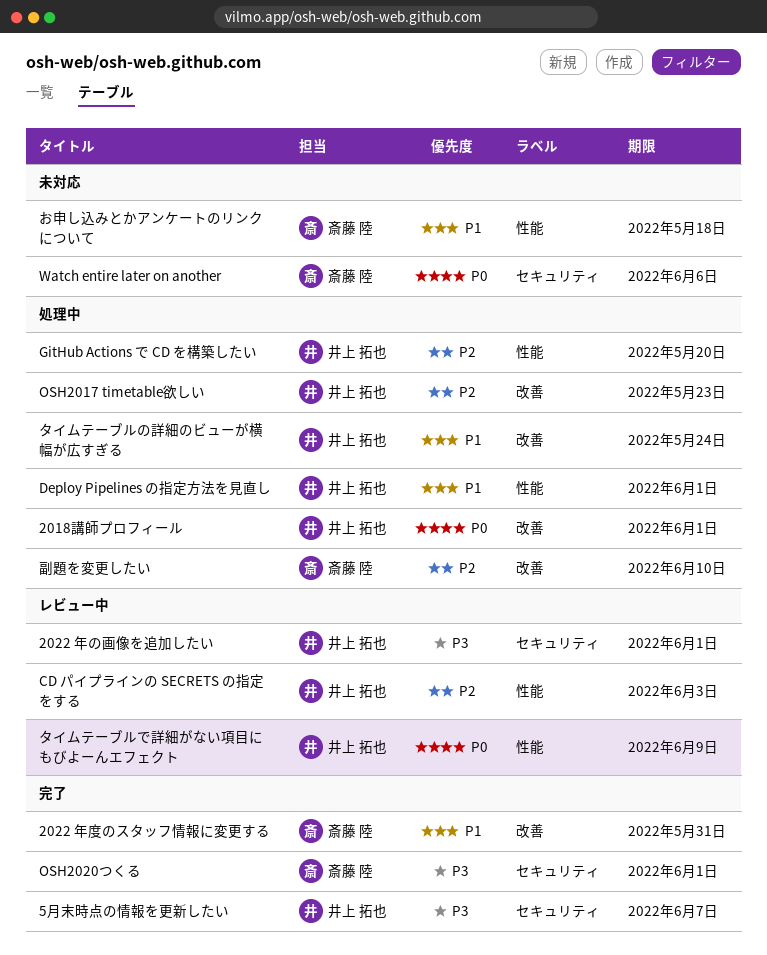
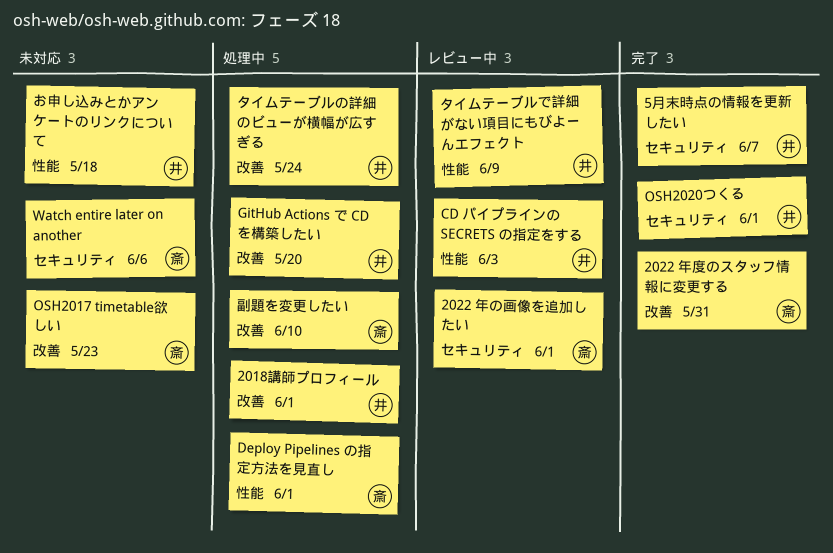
2022 年の画像を追加したい, owner: 井上 拓也 -> 斎藤 陸
Deploy Pipelines の指定方法を見直し, owner: 井上 拓也 -> 斎藤 陸
GitHub Actions で CD を構築したい, label: 性能 -> 改善
OSH2017 timetable欲しい, status: 処理中 -> 未対応
OSH2017 timetable欲しい, owner: 井上 拓也 -> 斎藤 陸
OSH2020つくる, owner: 斎藤 陸 -> 井上 拓也
お申し込みとかアンケートのリンクについて, owner: 斎藤 陸 -> 井上 拓也

